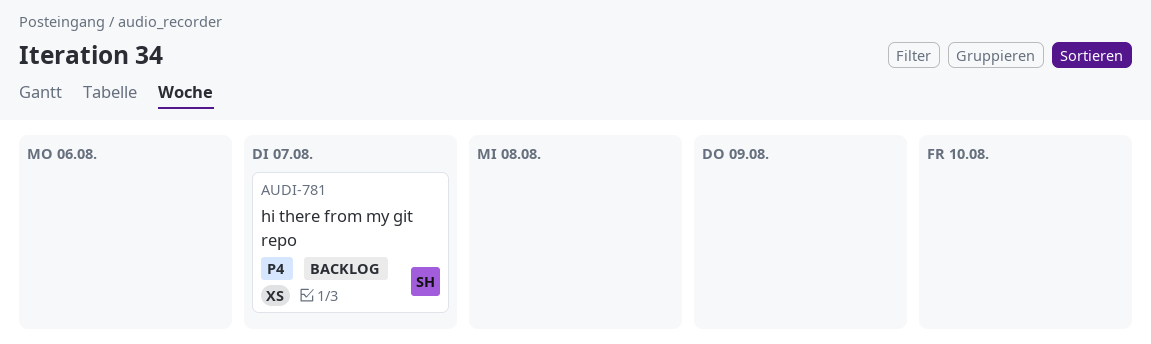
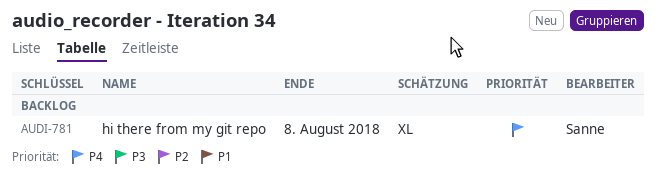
AUDI-781, estimate: XS -> XL
AUDI-781, due: Aug 7 -> Aug 8

